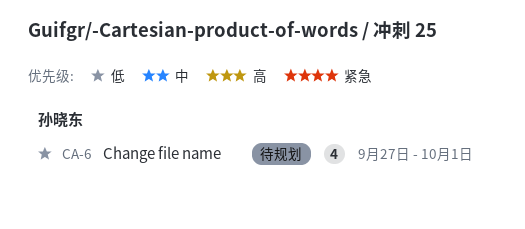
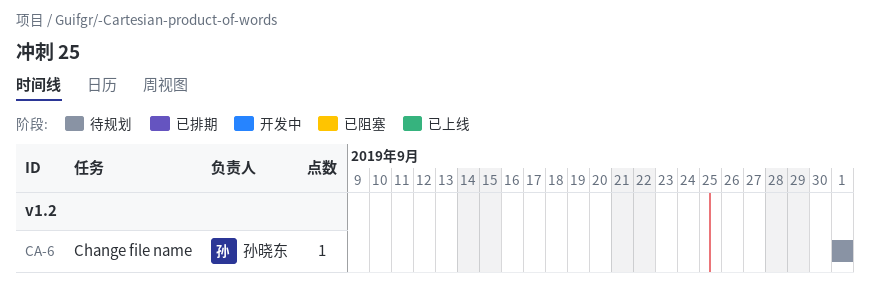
CA-6, estimate: 4 -> 1
CA-6, start: Sep 27 -> Oct 1

